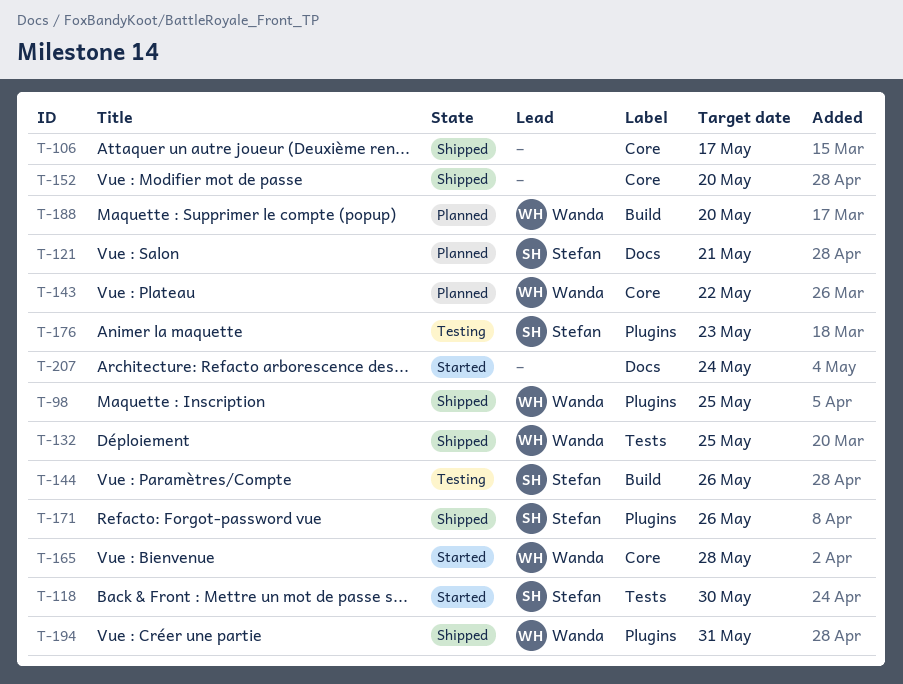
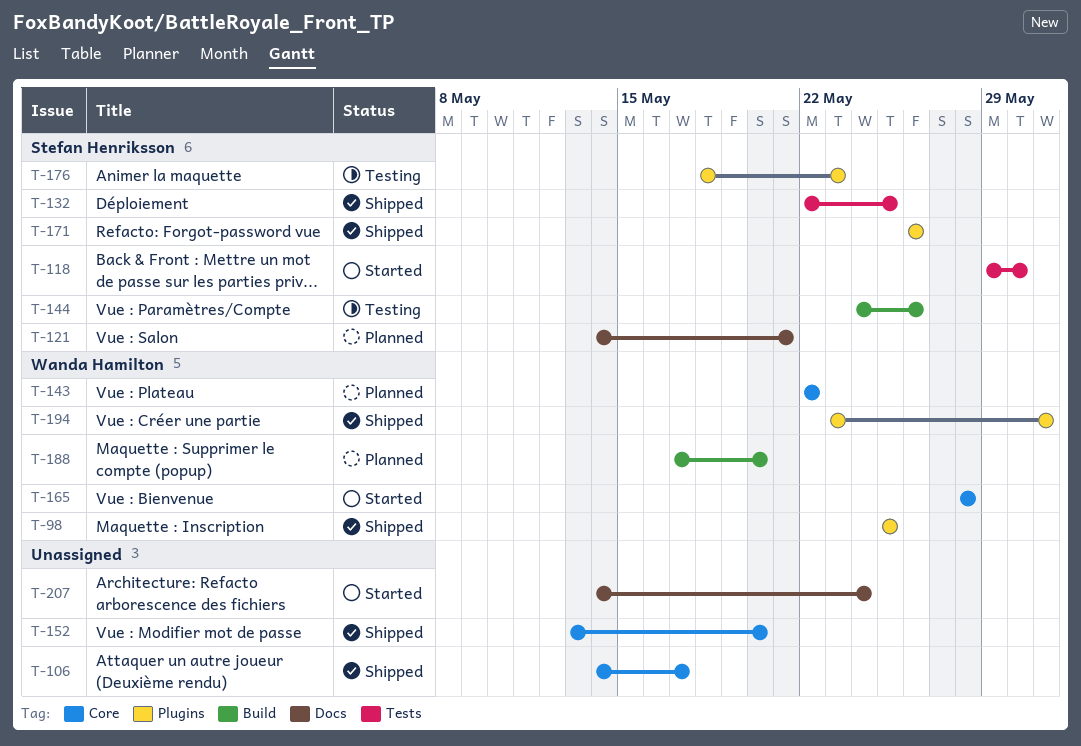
T-132, owner: Wanda Hamilton -> Stefan Henriksson

